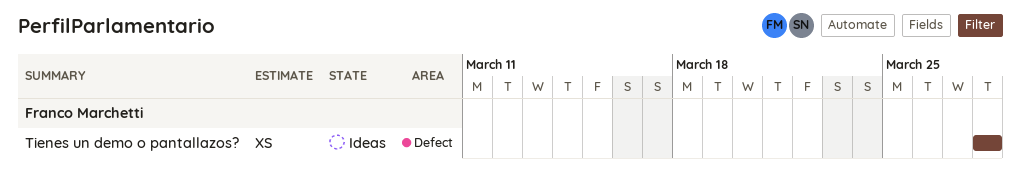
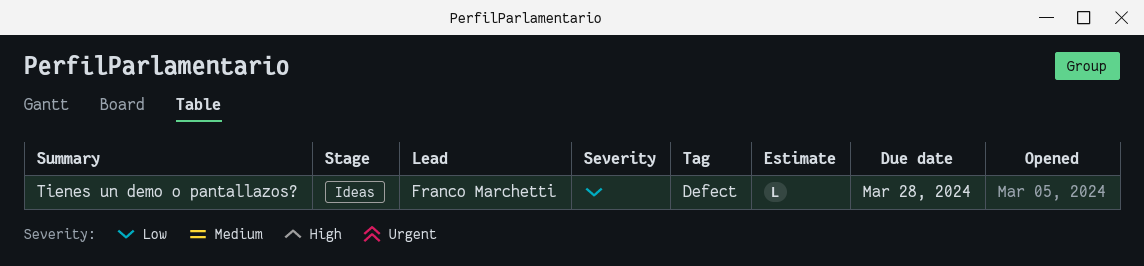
Tienes un demo o pantallazos?, estimate: XS -> L

